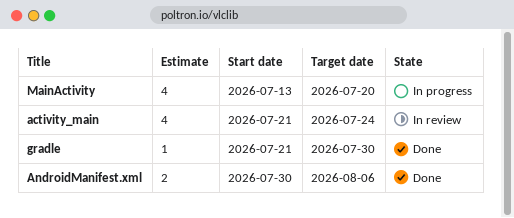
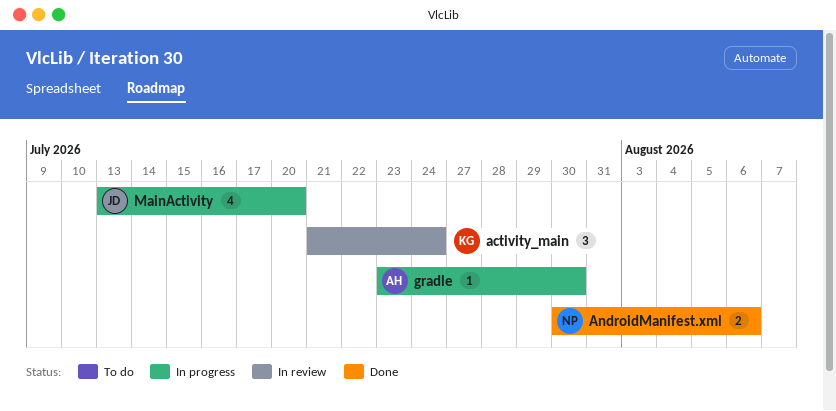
activity_main, estimate: 4 -> 3
gradle, status: Done -> In progress
gradle, start: Jul 21 -> Jul 23

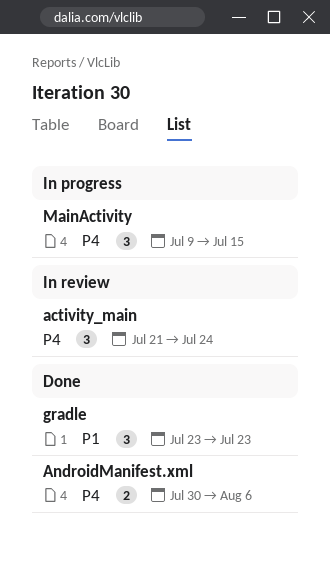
gradle, status: In progress -> Done
gradle, estimate: 1 -> 3
gradle, due: Jul 30 -> Jul 23
MainActivity, estimate: 4 -> 3
MainActivity, start: Jul 13 -> Jul 9
MainActivity, due: Jul 20 -> Jul 15

